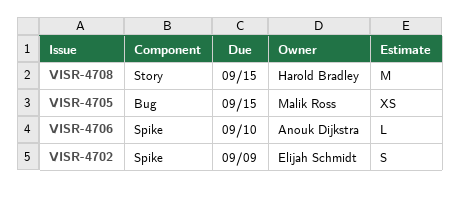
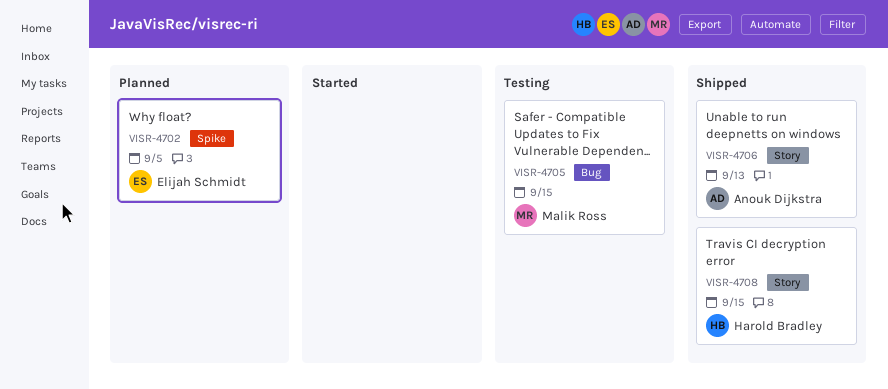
VISR-4702, due: Sep 9 -> Sep 5
VISR-4706, label: Spike -> Story
VISR-4706, due: Sep 10 -> Sep 13

